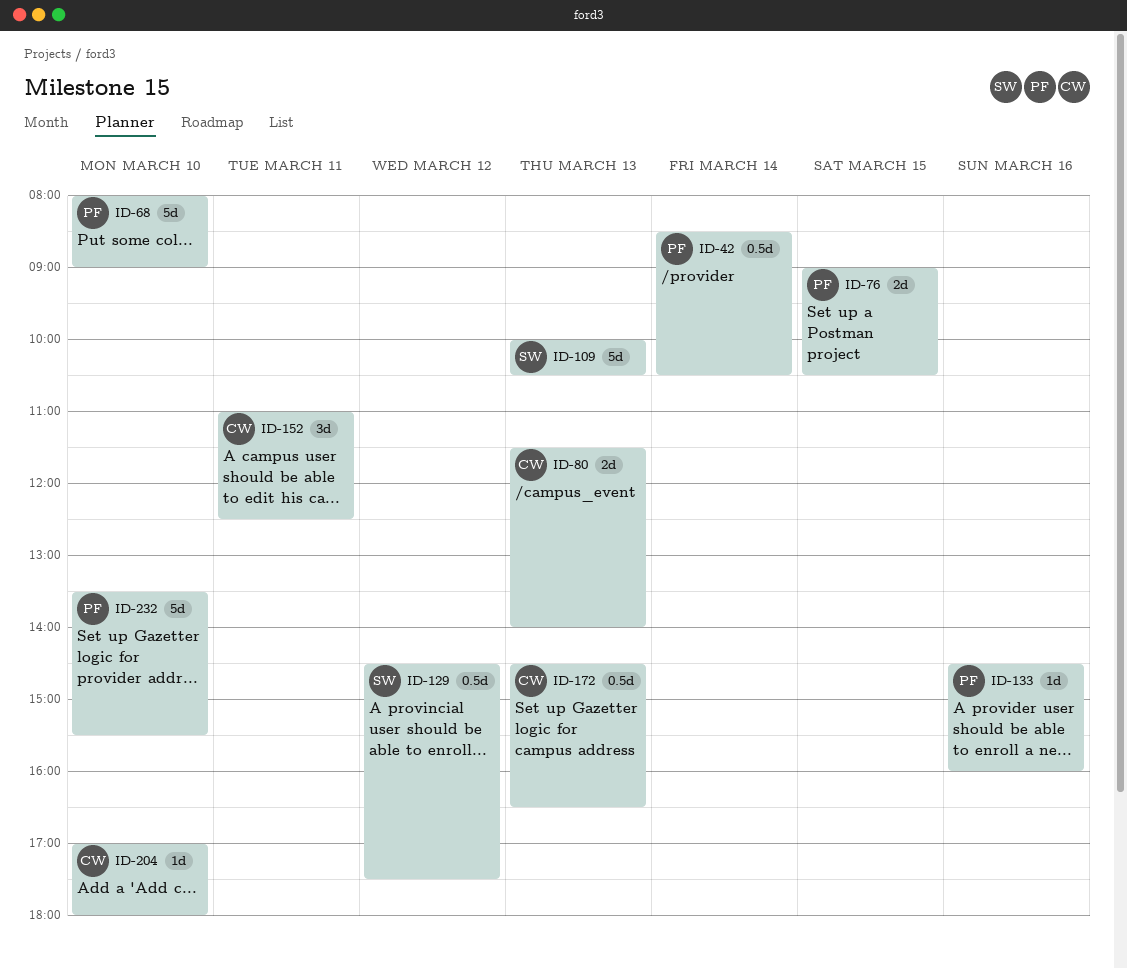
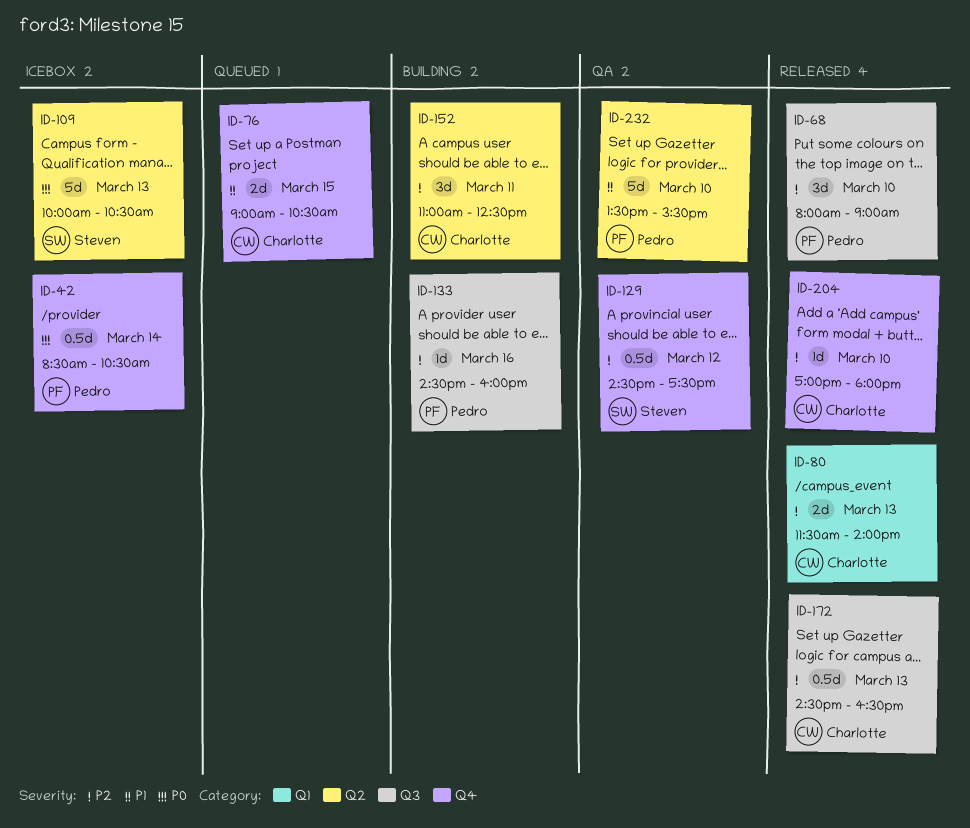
ID-68, estimate: 5d -> 3d
ID-76, owner: Pedro -> Charlotte

